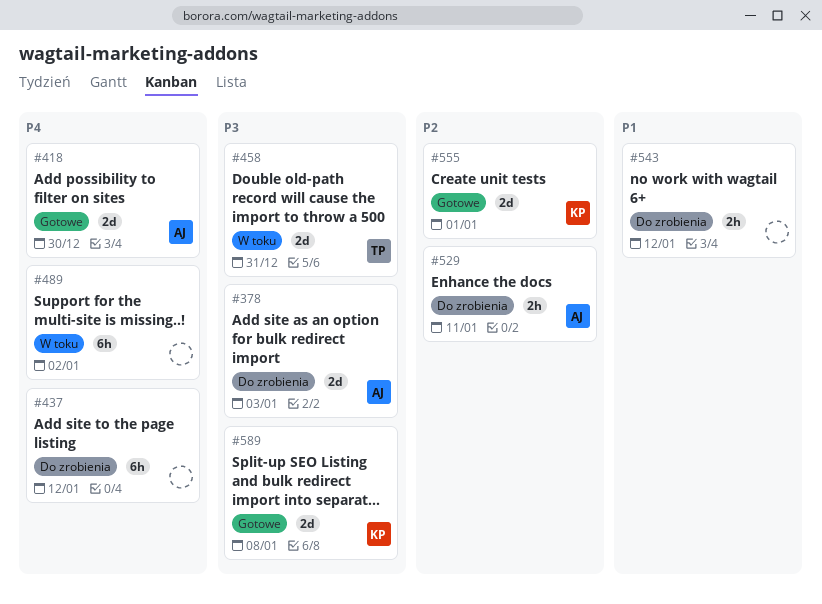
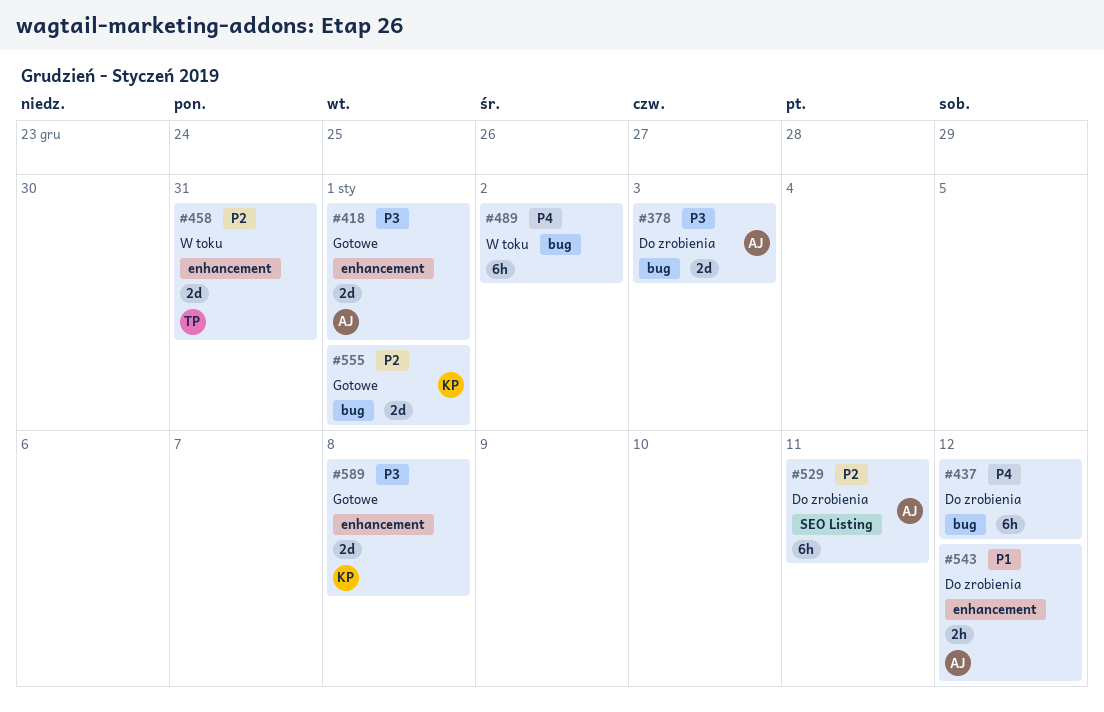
#418, priority: P4 -> P3
#418, due: Dec 30 -> Jan 1
#458, priority: P3 -> P2
#529, estimate: 2h -> 6h
#543, owner: none -> AJ

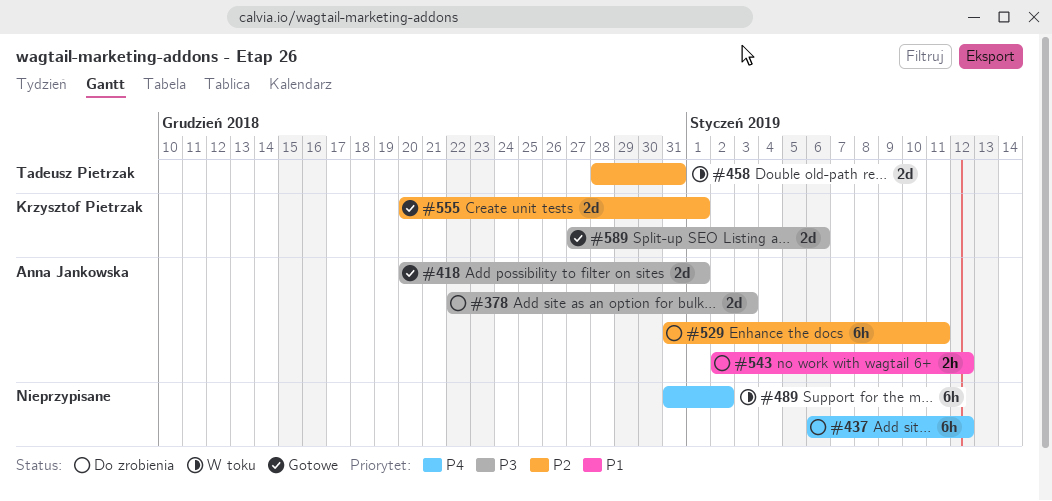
#589, due: Jan 8 -> Jan 6

